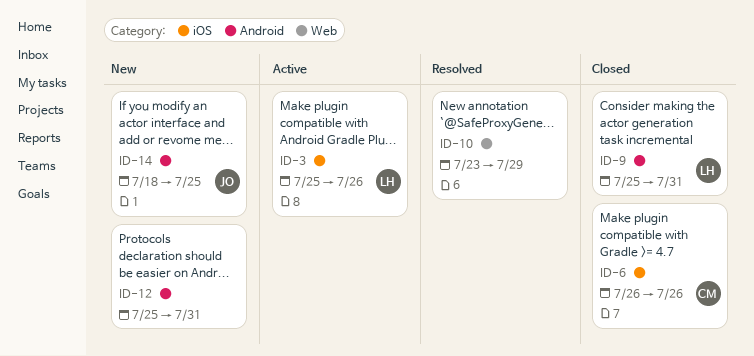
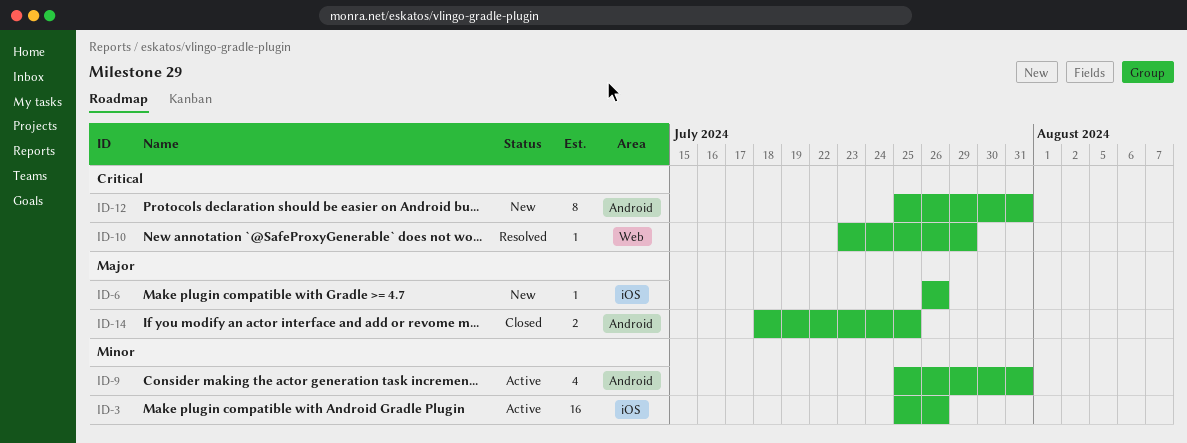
ID-6, status: Closed -> New
ID-9, status: Closed -> Active
ID-14, status: New -> Closed

